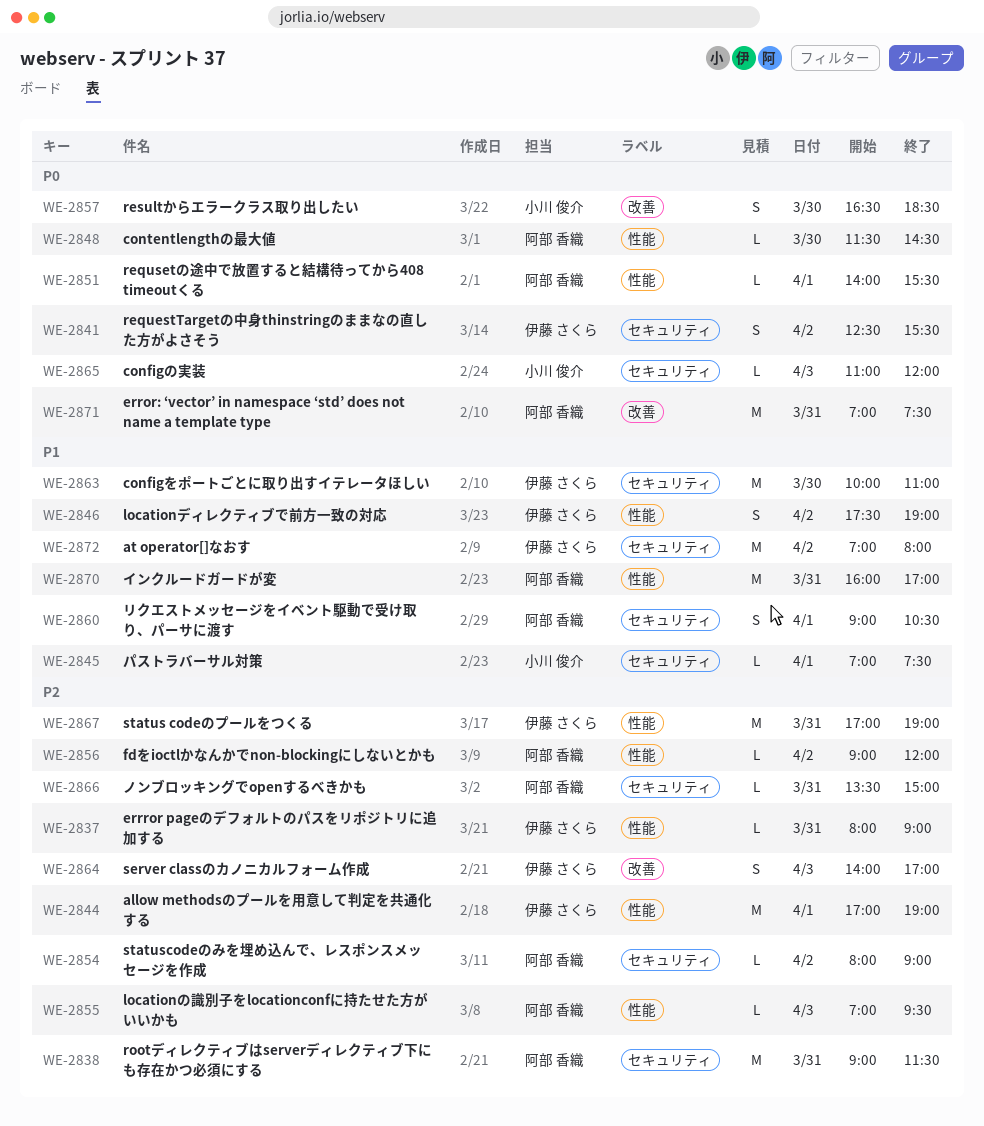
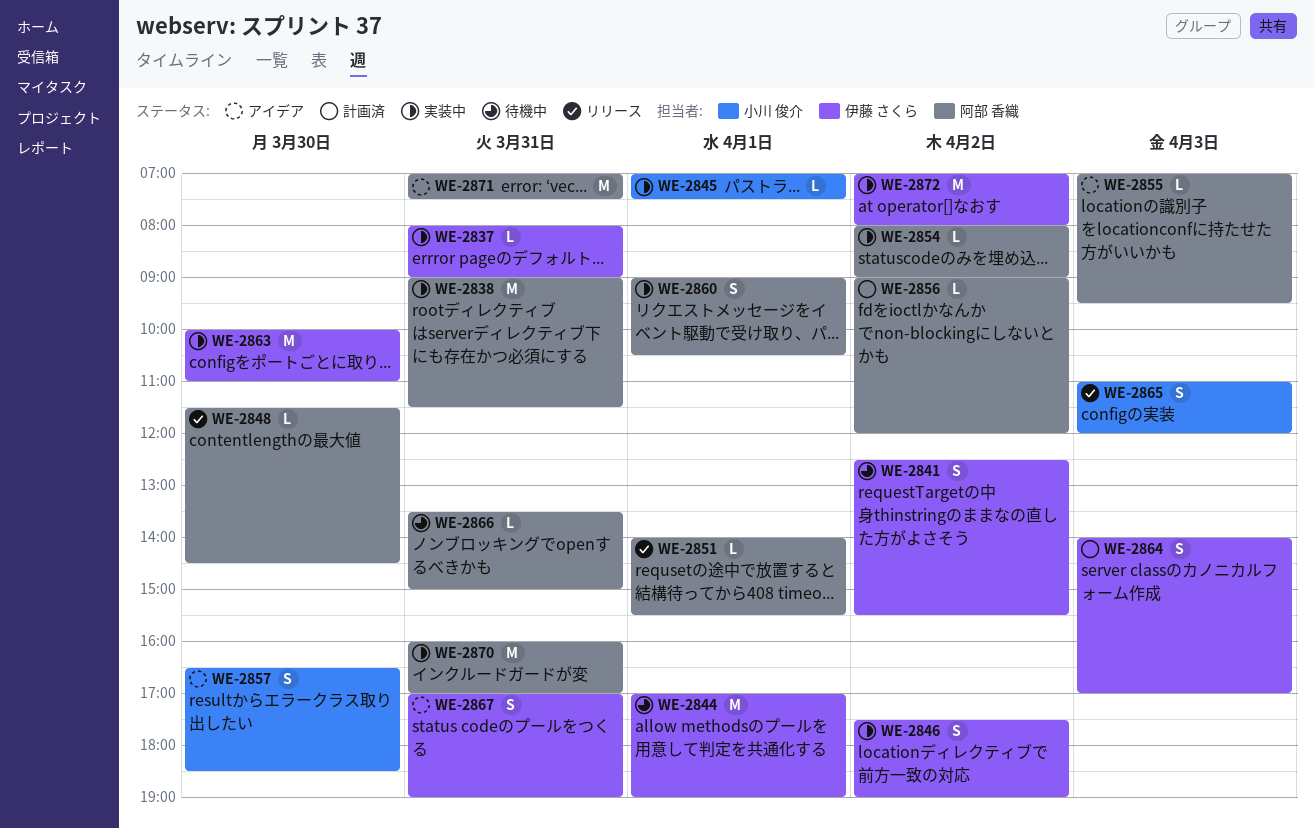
WE-2865, estimate: L -> S
WE-2867, estimate: M -> S

